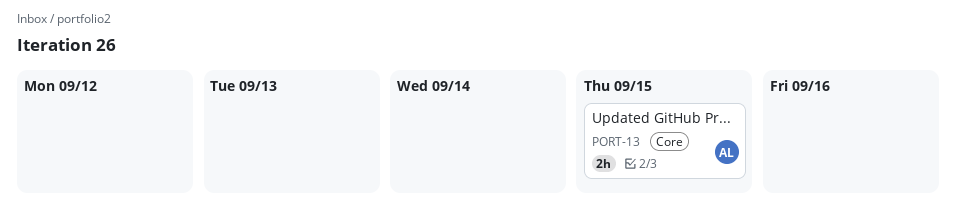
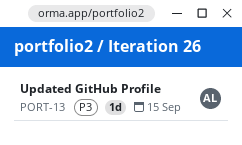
PORT-13, estimate: 2h -> 1d

